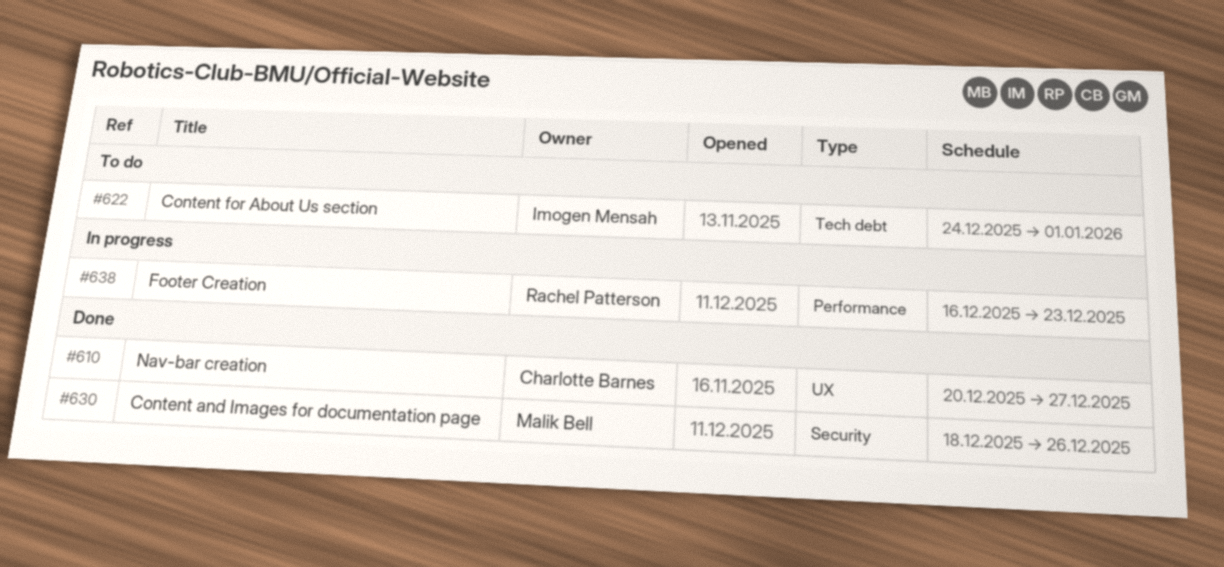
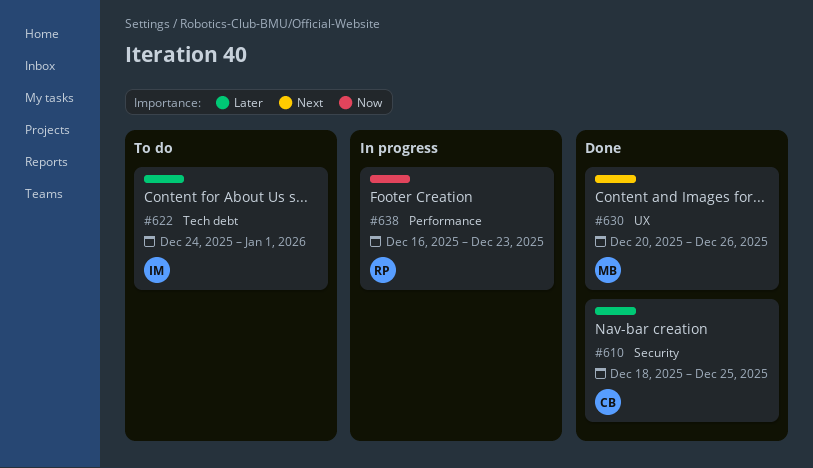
#610, label: UX -> Security
#610, start: Dec 20 -> Dec 18
#610, due: Dec 27 -> Dec 25
#630, label: Security -> UX
#630, start: Dec 18 -> Dec 20

